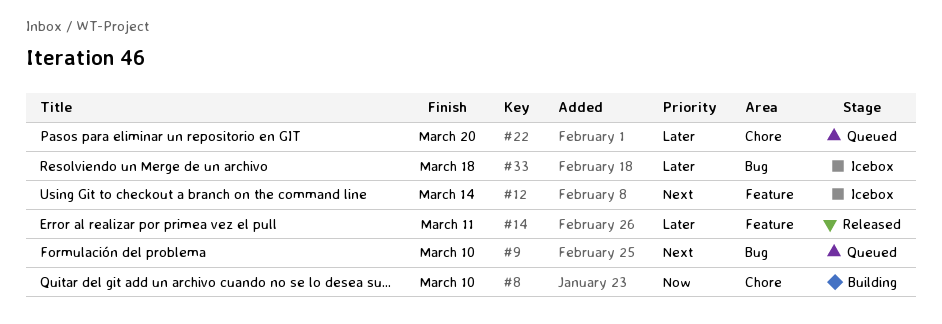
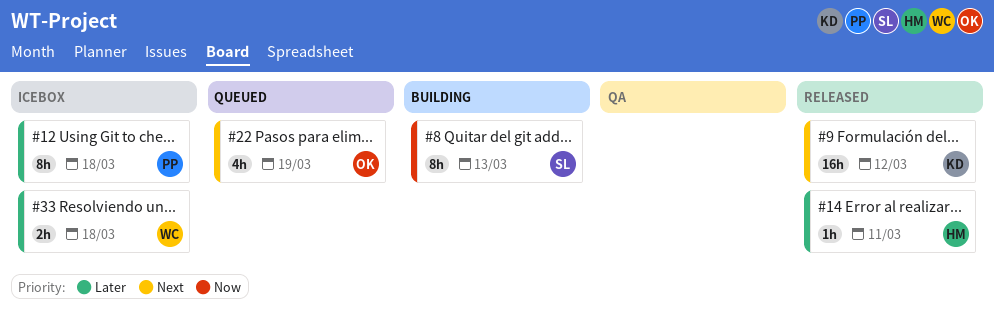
#8, due: Mar 10 -> Mar 13
#9, status: Queued -> Released
#9, due: Mar 10 -> Mar 12
#12, priority: Next -> Later
#12, due: Mar 14 -> Mar 18
#22, priority: Later -> Next
#22, due: Mar 20 -> Mar 19

